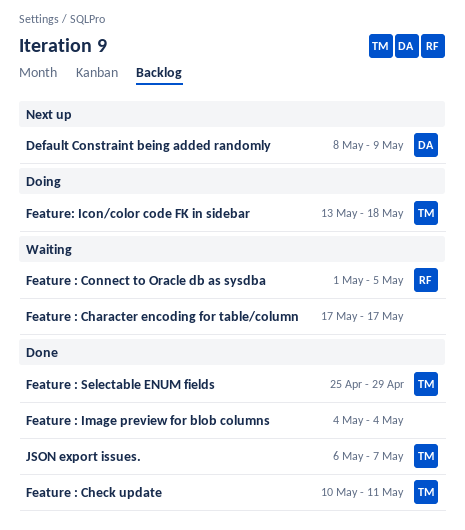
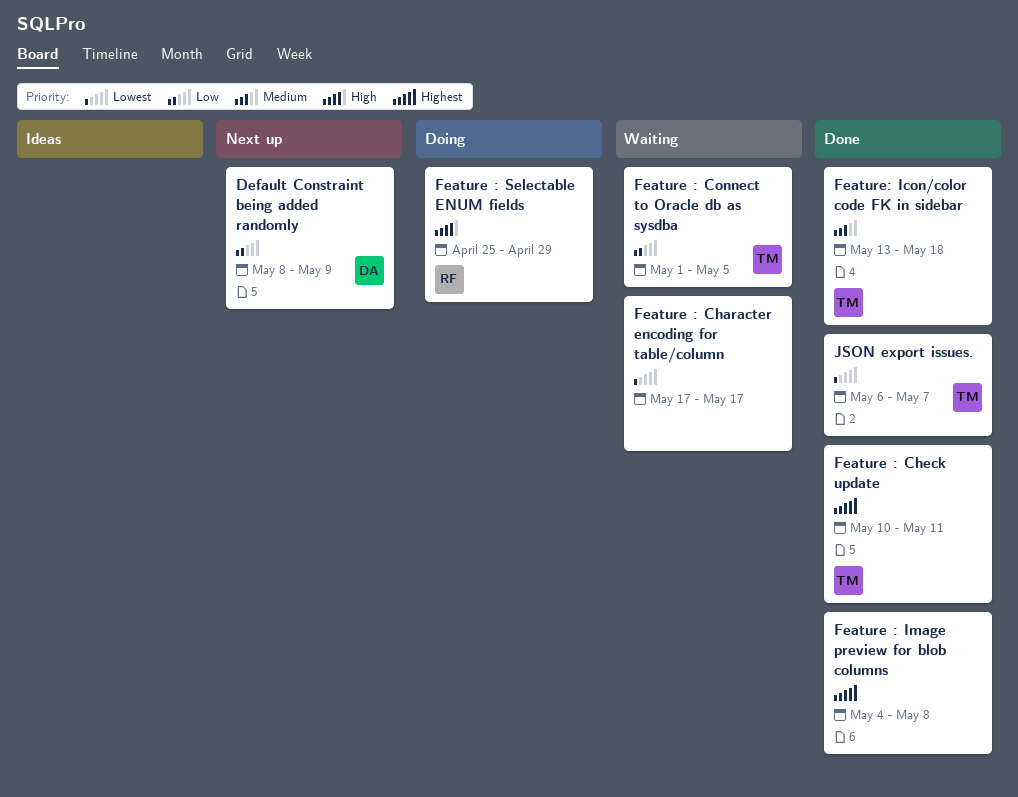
Feature : Connect to Oracle db as sysdba, owner: RF -> TM
Feature : Image preview for blob columns, due: May 4 -> May 8
Feature : Selectable ENUM fields, status: Done -> Doing
Feature : Selectable ENUM fields, owner: TM -> RF
Feature: Icon/color code FK in sidebar, status: Doing -> Done

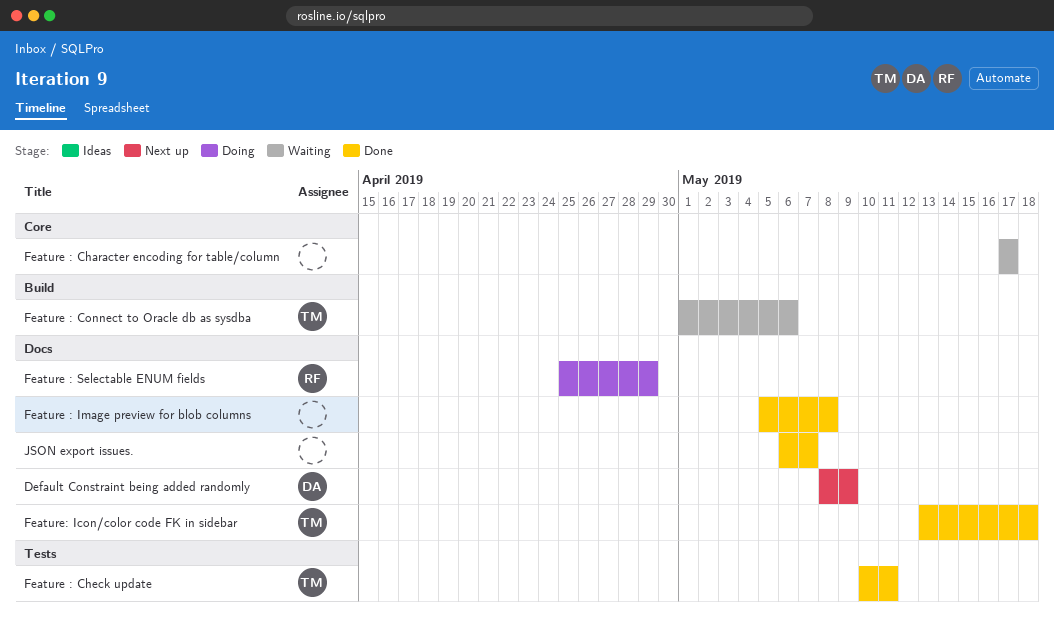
Feature : Connect to Oracle db as sysdba, due: May 5 -> May 6
Feature : Image preview for blob columns, start: May 4 -> May 5
JSON export issues., owner: TM -> none

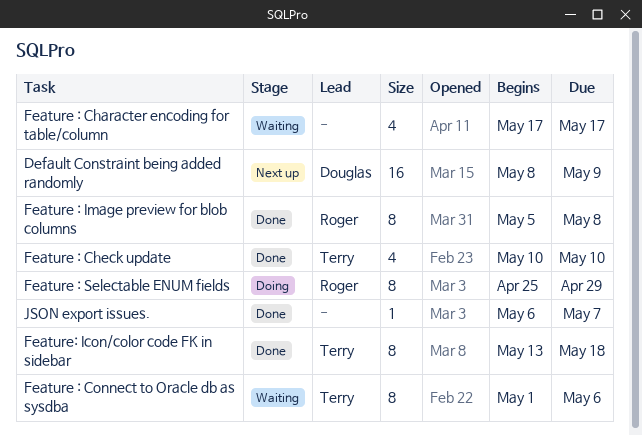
Feature : Check update, due: May 11 -> May 10
Feature : Image preview for blob columns, owner: none -> Roger

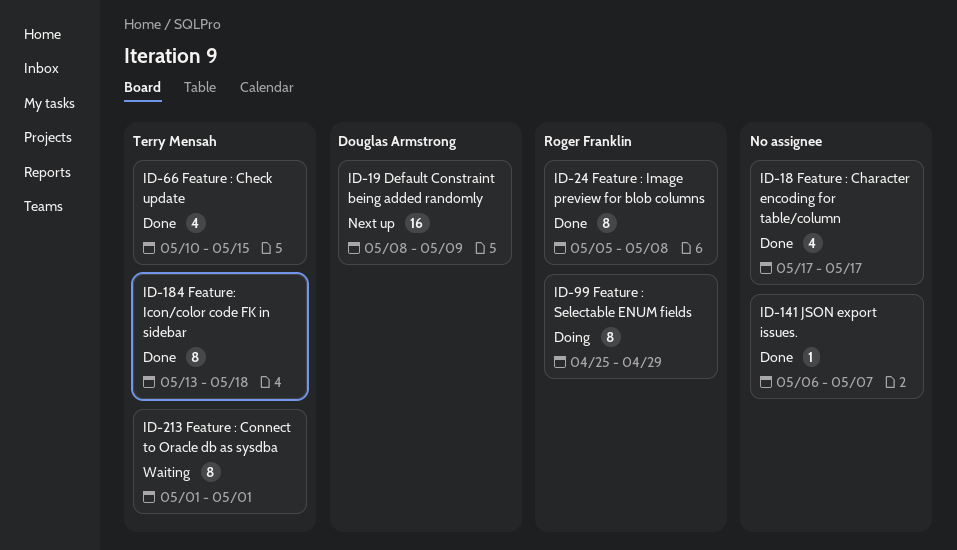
Feature : Character encoding for table/column, status: Waiting -> Done
Feature : Check update, due: May 10 -> May 15
Feature : Connect to Oracle db as sysdba, due: May 6 -> May 1

